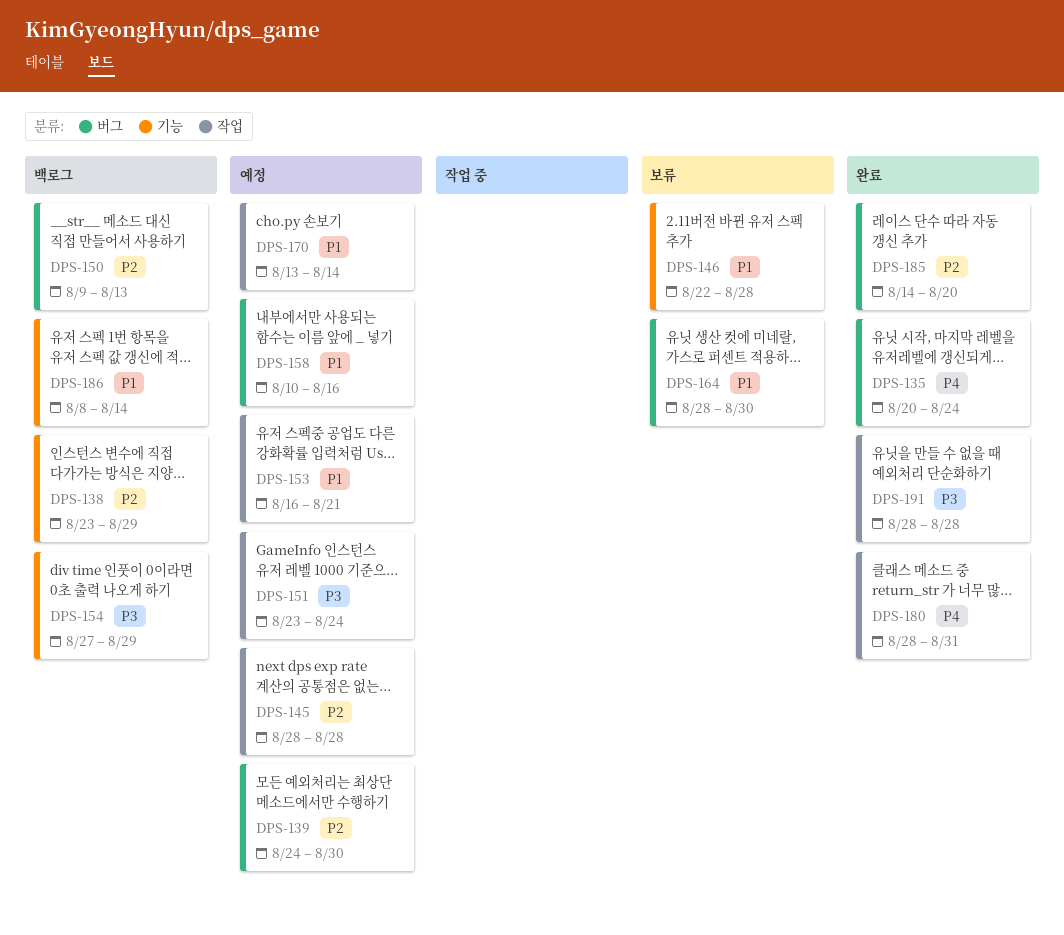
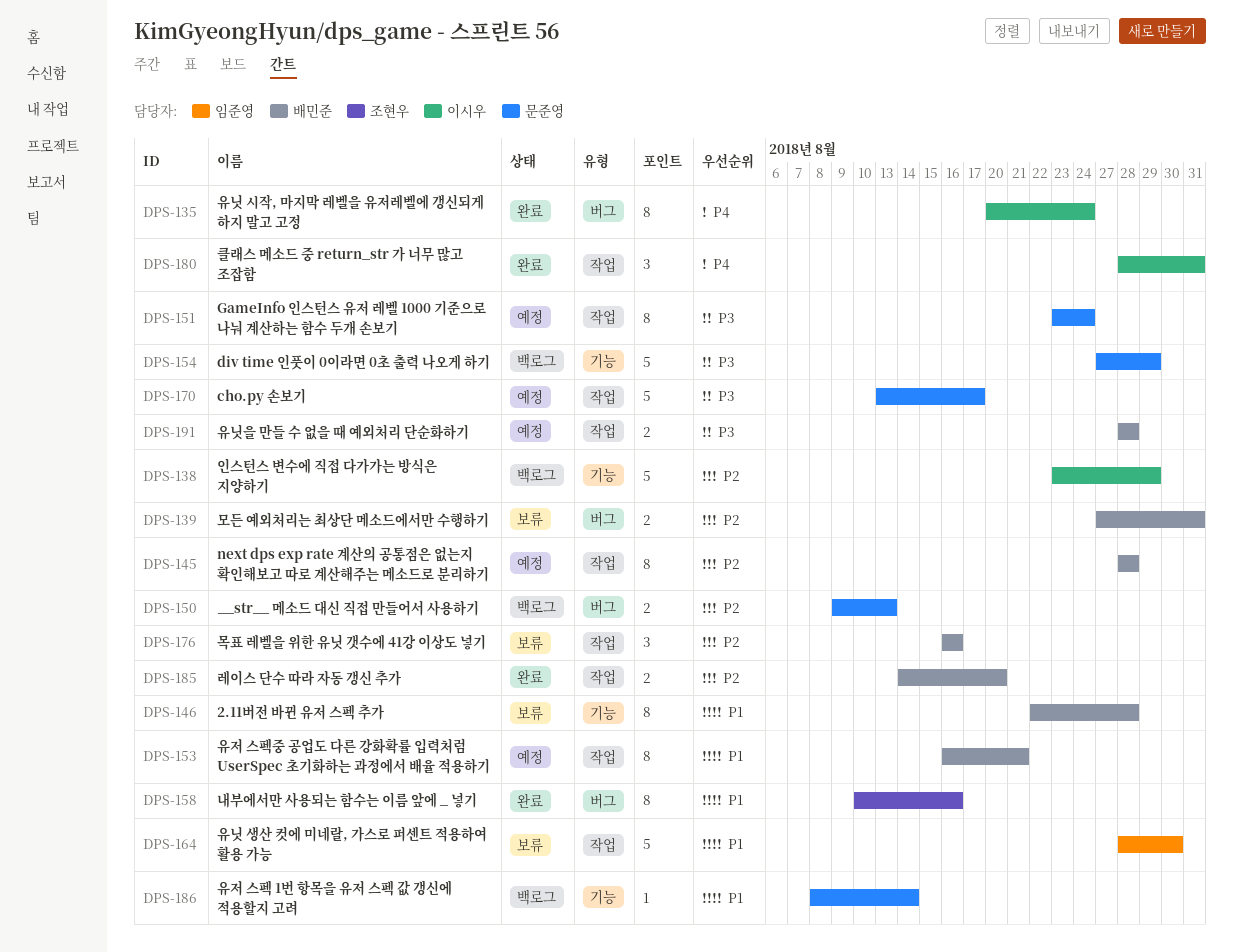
DPS-139, status: 예정 -> 보류
DPS-139, start: Aug 24 -> Aug 27
DPS-139, due: Aug 30 -> Aug 31
DPS-158, status: 예정 -> 완료
DPS-164, label: 버그 -> 작업
DPS-170, priority: P1 -> P3
DPS-170, due: Aug 14 -> Aug 17
DPS-176: none -> present
DPS-185, label: 버그 -> 작업
DPS-191, status: 완료 -> 예정

